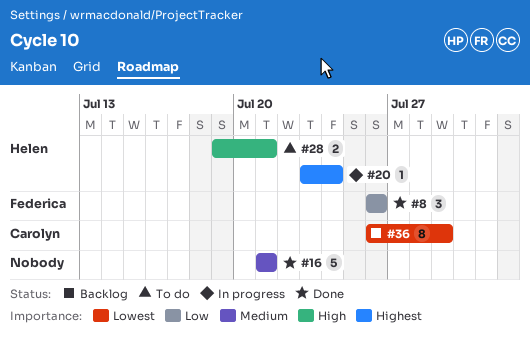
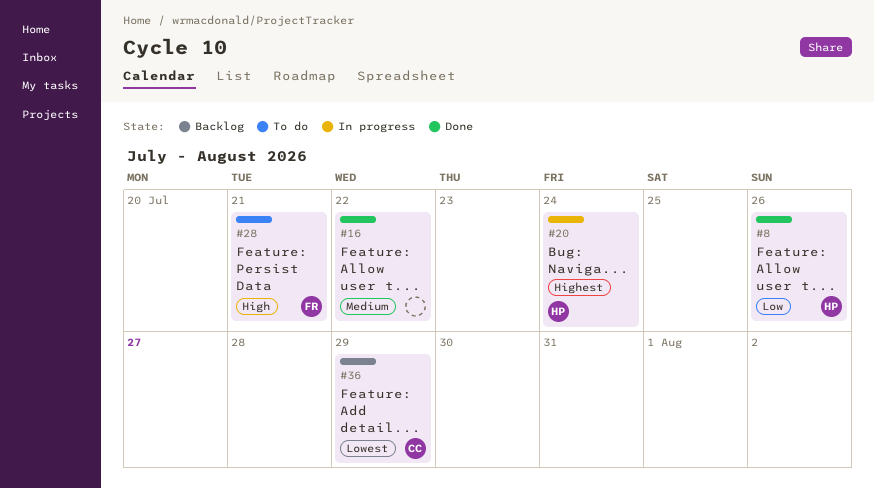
#8, owner: Federica -> Helen
#16, due: Jul 21 -> Jul 22
#28, owner: Helen -> Federica

